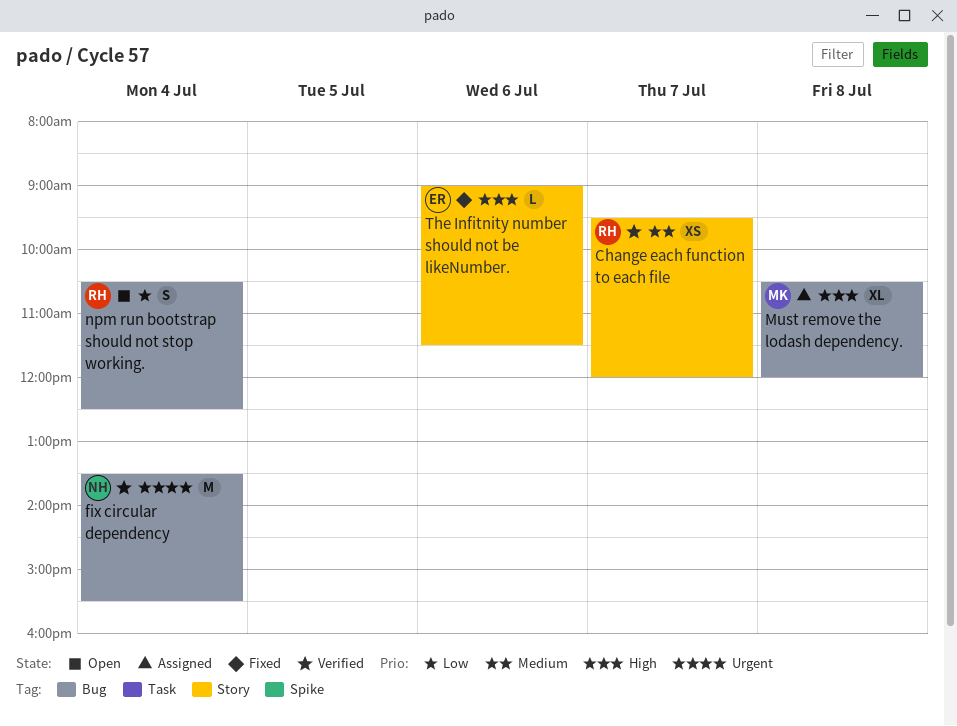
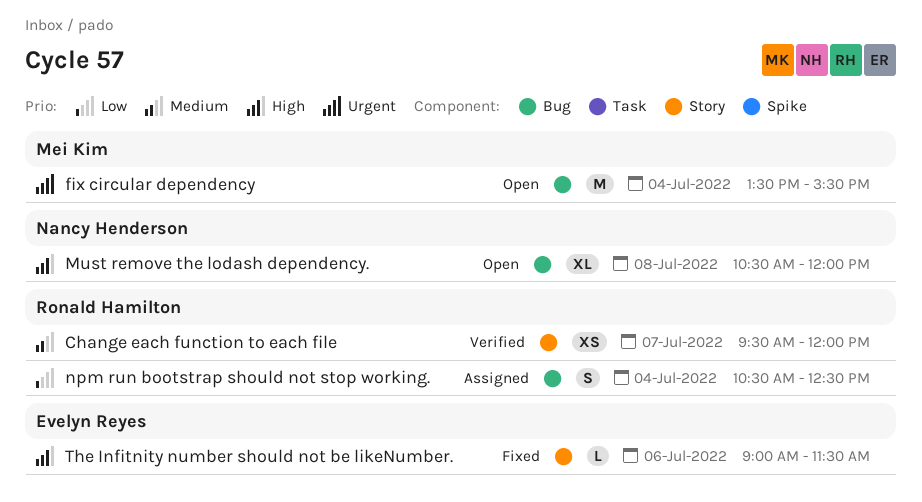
fix circular dependency, status: Verified -> Open
fix circular dependency, owner: Nancy Henderson -> Mei Kim
Must remove the lodash dependency., status: Assigned -> Open
Must remove the lodash dependency., owner: Mei Kim -> Nancy Henderson
npm run bootstrap should not stop working., status: Open -> Assigned

